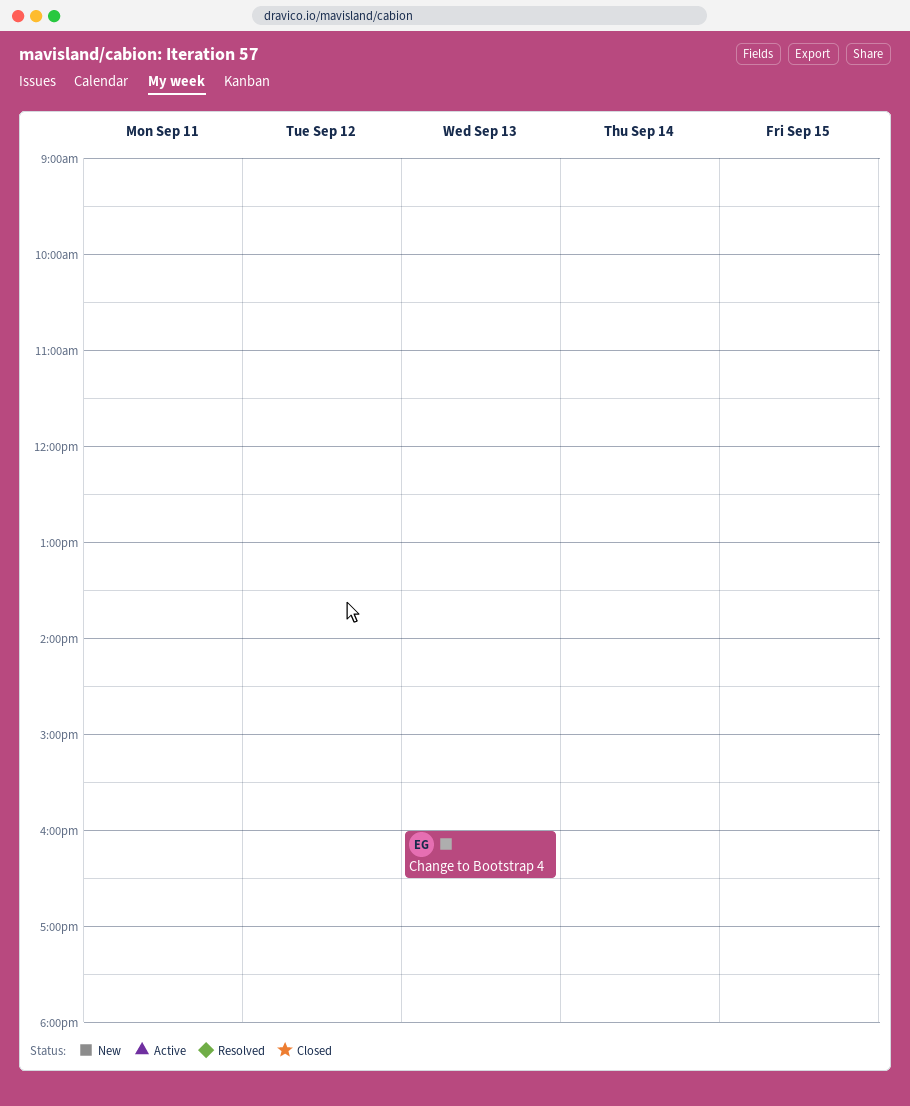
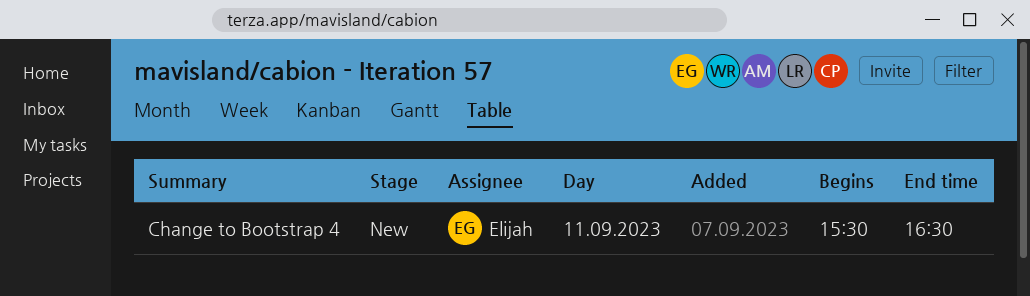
Change to Bootstrap 4, day: Sep 13 -> Sep 11
Change to Bootstrap 4, begins: 16:00 -> 15:30

